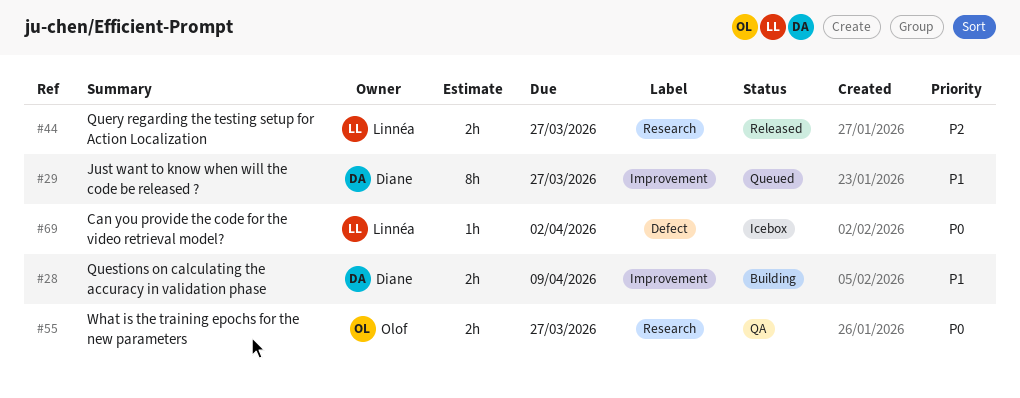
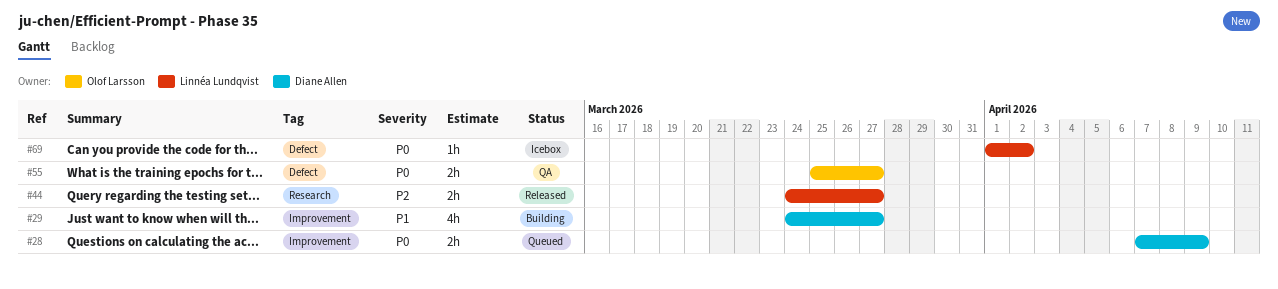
#28, status: Building -> Queued
#28, priority: P1 -> P0
#29, status: Queued -> Building
#29, estimate: 8h -> 4h
#55, label: Research -> Defect

